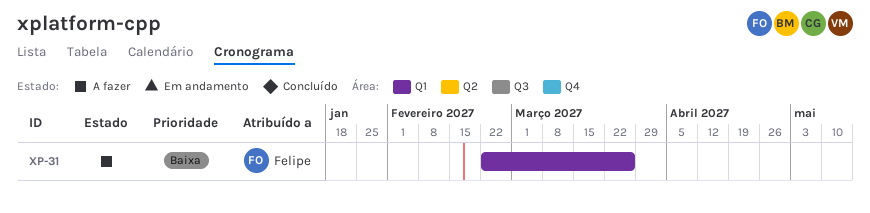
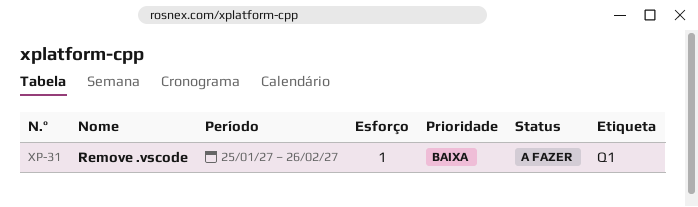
XP-31, start: Feb 22 -> Jan 25
XP-31, due: Mar 26 -> Feb 26

